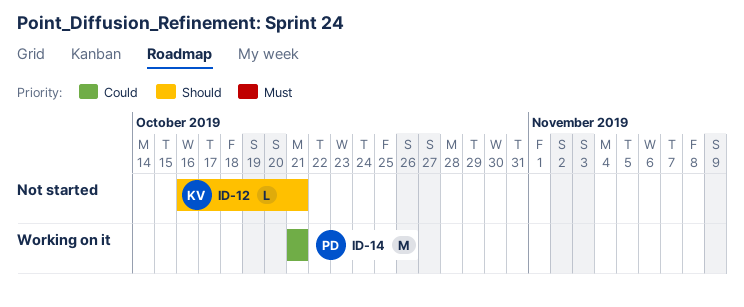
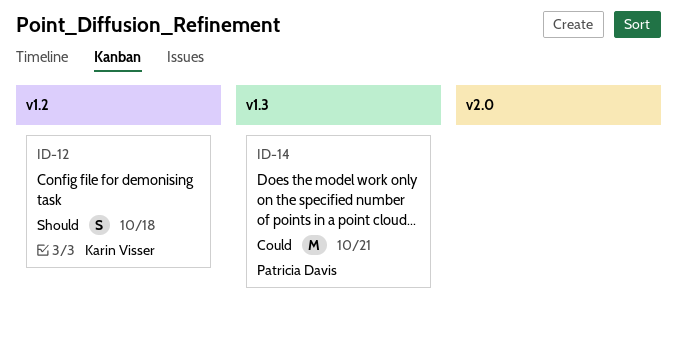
ID-12, estimate: L -> S
ID-12, due: Oct 21 -> Oct 18

